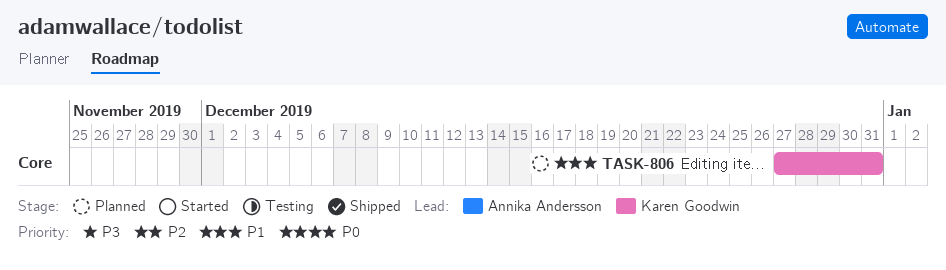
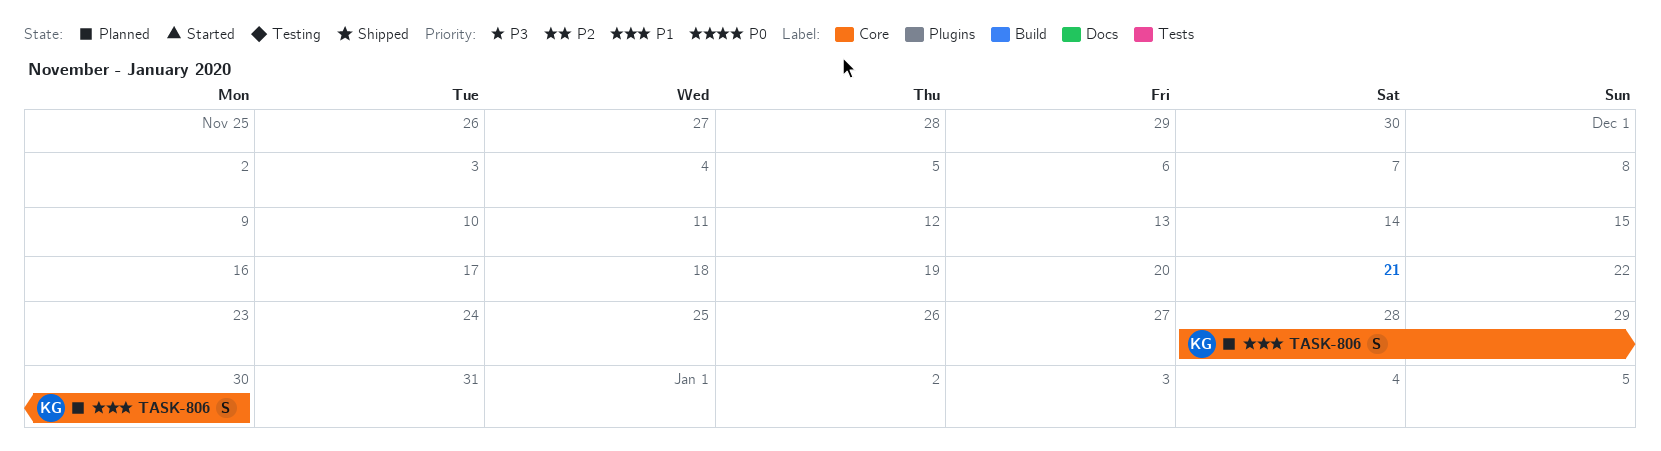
TASK-806, start: Dec 27 -> Dec 28
TASK-806, due: Dec 31 -> Dec 30

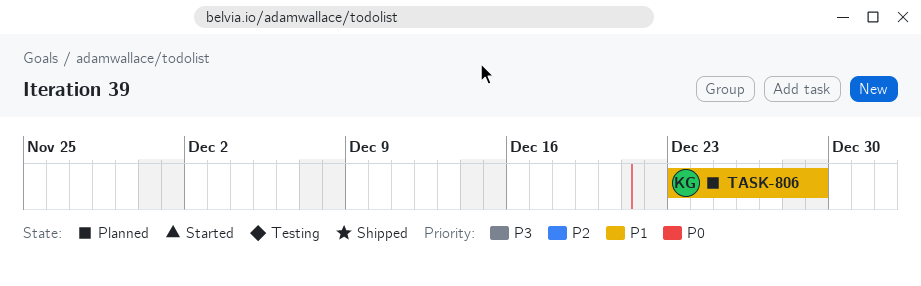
TASK-806, start: Dec 28 -> Dec 23
TASK-806, due: Dec 30 -> Dec 29

